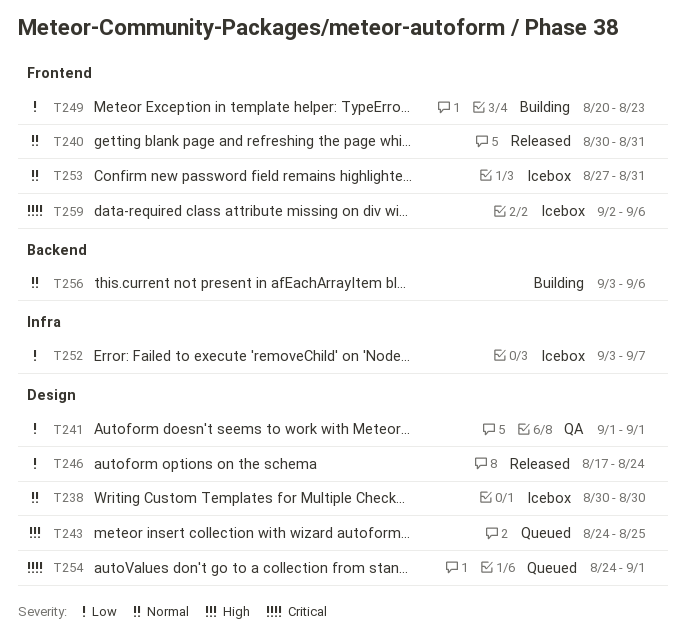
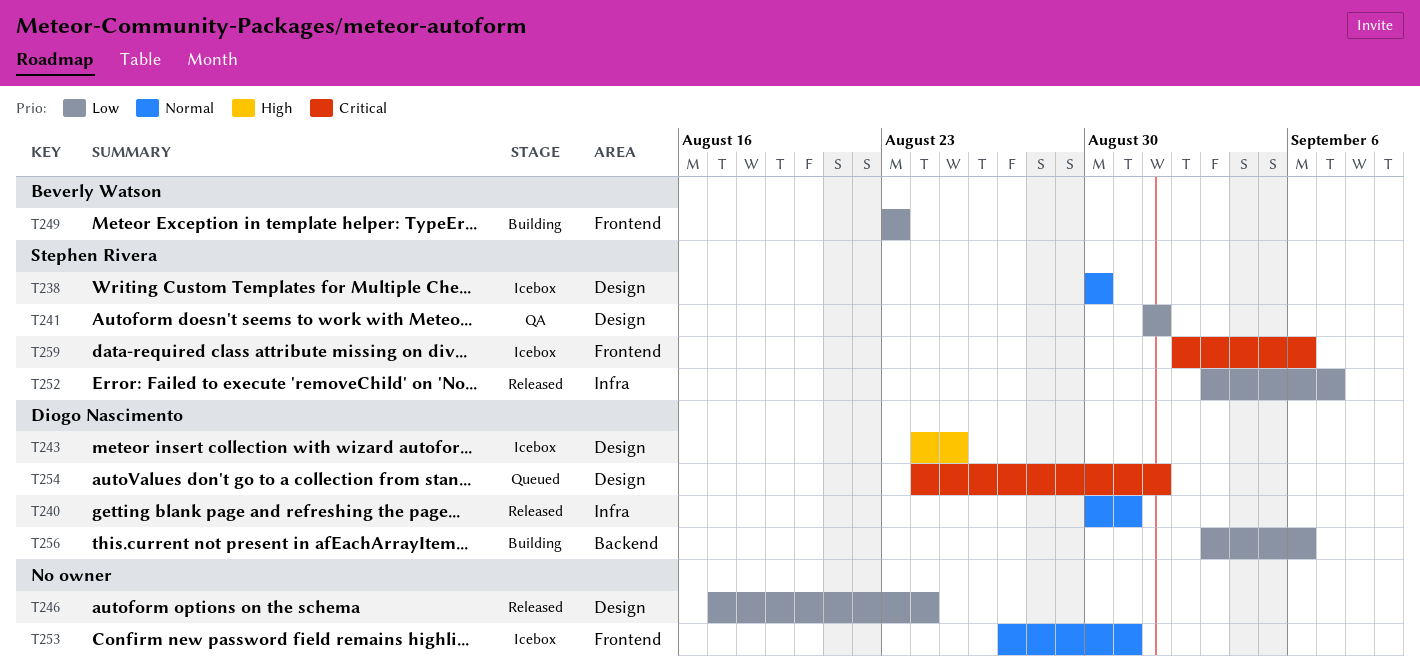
T240, label: Frontend -> Infra
T243, status: Queued -> Icebox
T249, start: Aug 20 -> Aug 23
T252, status: Icebox -> Released
T256, priority: Normal -> Low

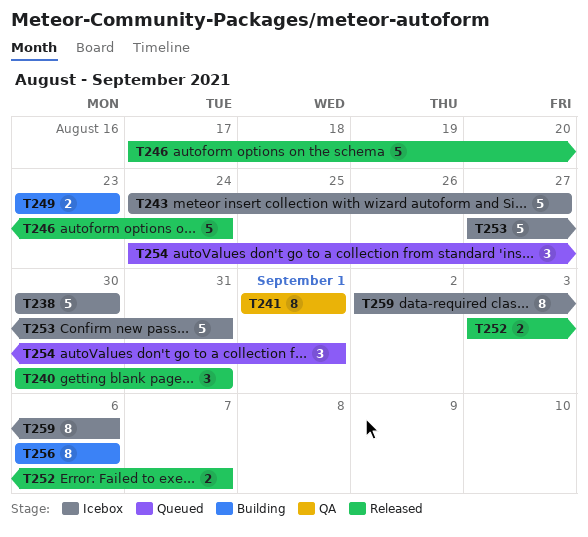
T243, due: Aug 25 -> Aug 27
T256, start: Sep 3 -> Sep 6

